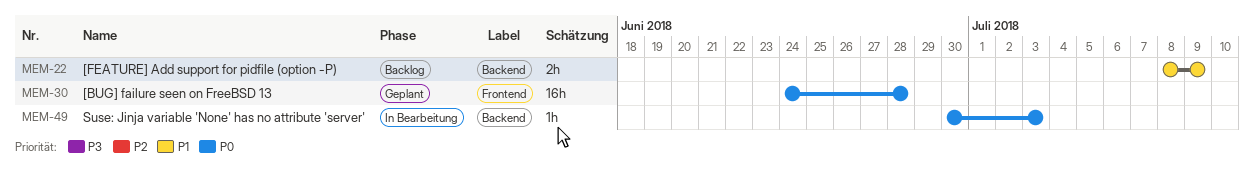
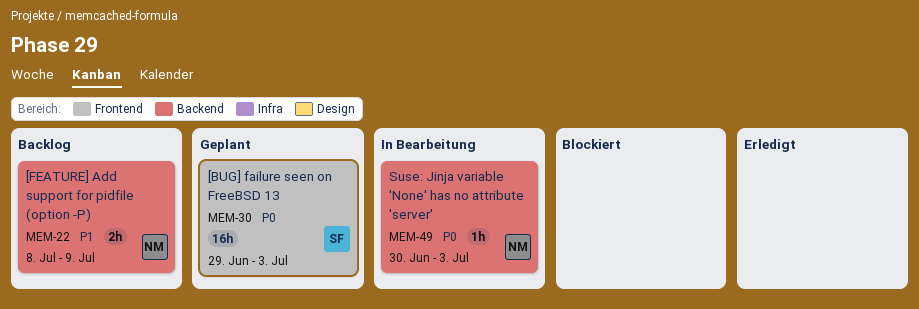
MEM-30, start: Jun 24 -> Jun 29
MEM-30, due: Jun 28 -> Jul 3

